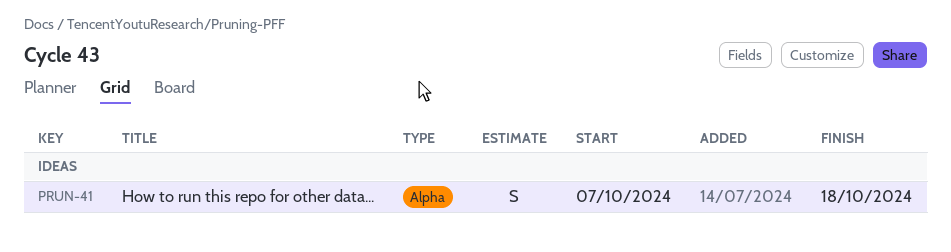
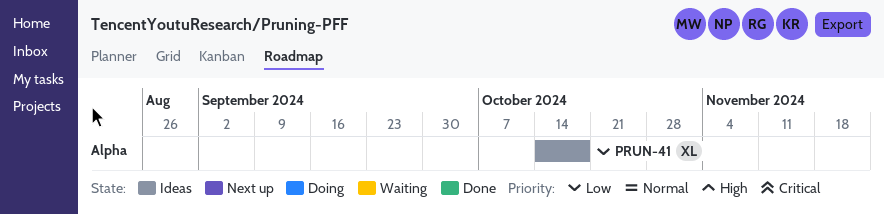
PRUN-41, estimate: S -> XL
PRUN-41, start: Oct 7 -> Oct 14

